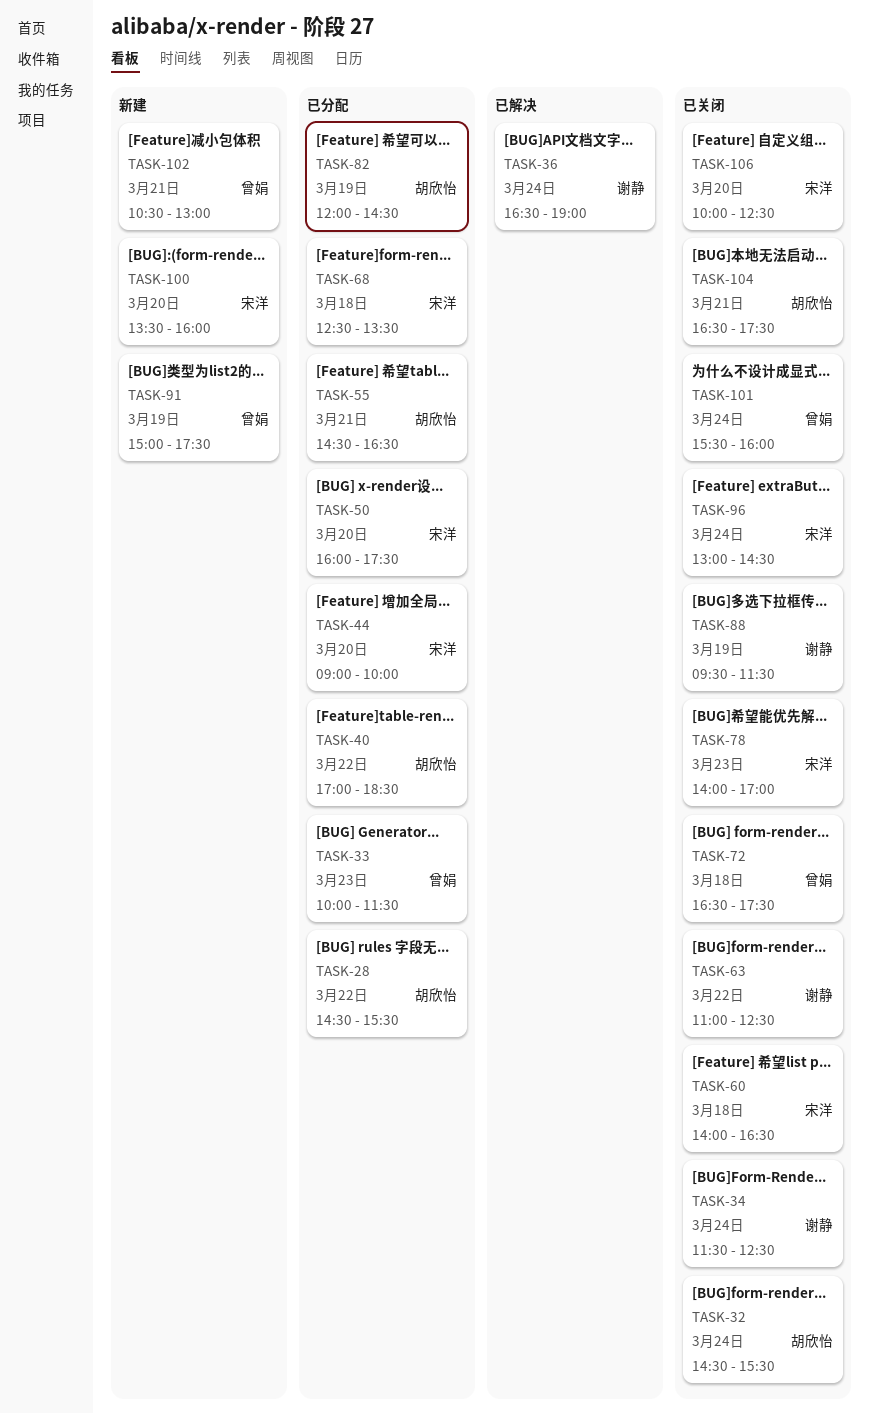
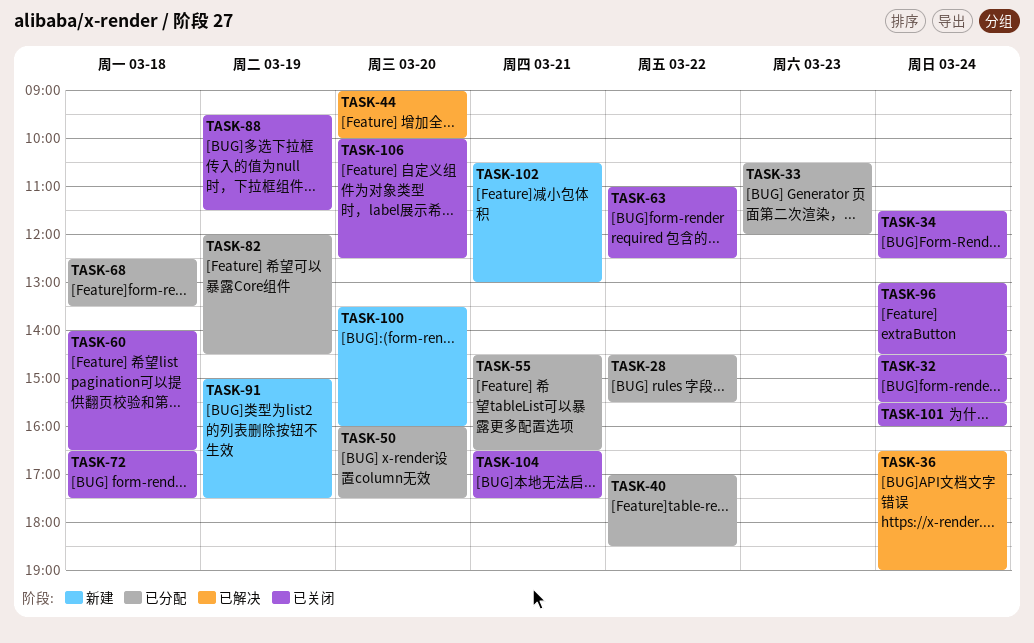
TASK-33, begins: 10:00 -> 10:30
TASK-33, ends: 11:30 -> 12:00
TASK-44, status: 已分配 -> 已解决
TASK-78: present -> none

